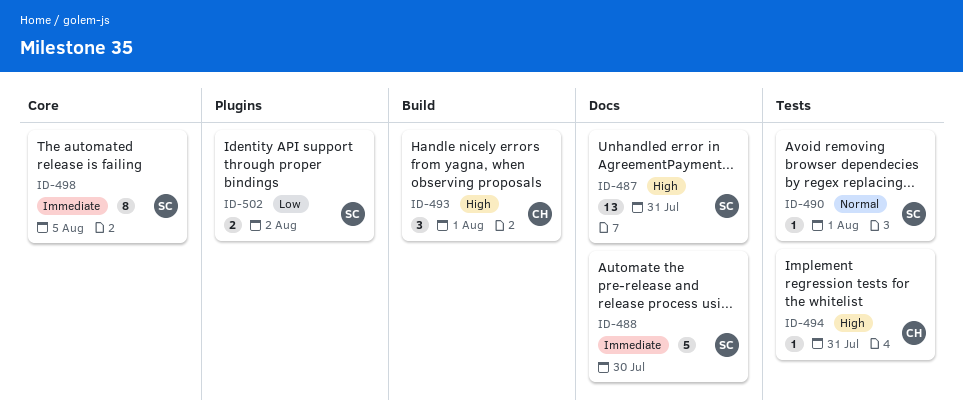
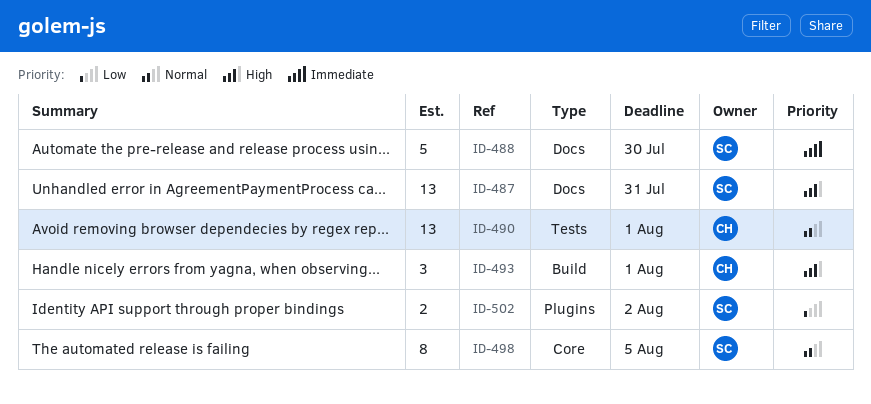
ID-490, owner: SC -> CH
ID-490, estimate: 1 -> 13
ID-494: present -> none
ID-498, priority: Immediate -> Normal

